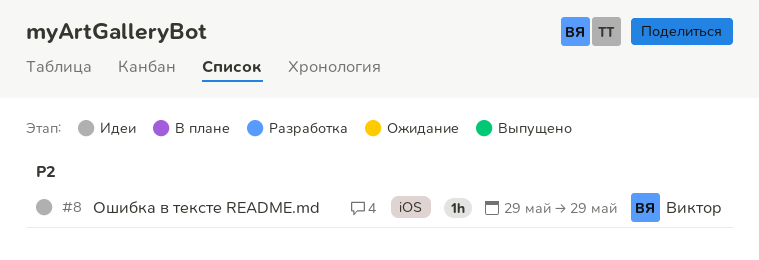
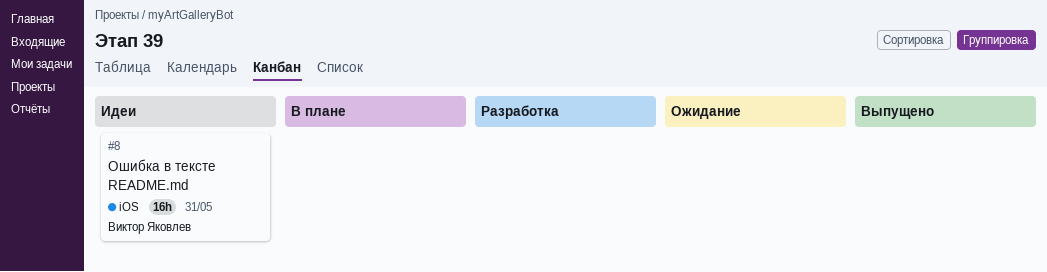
#8, estimate: 1h -> 16h
#8, due: May 29 -> May 31

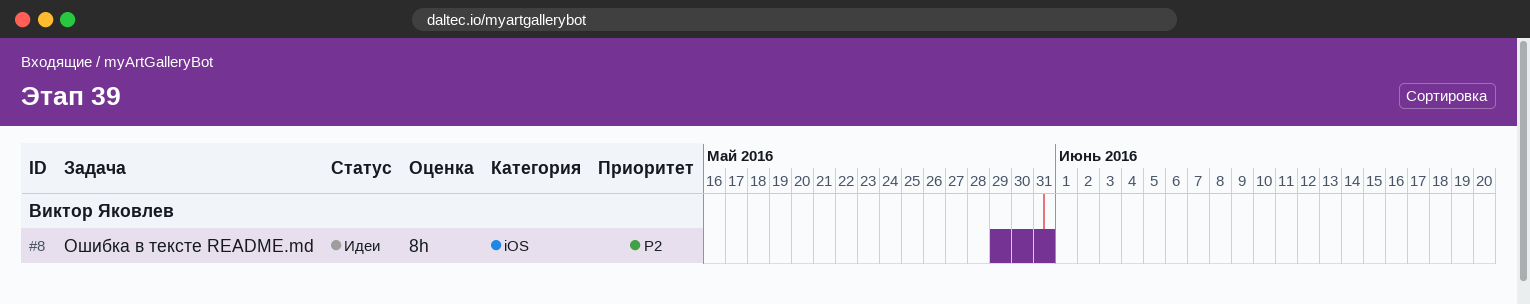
#8, estimate: 16h -> 8h

